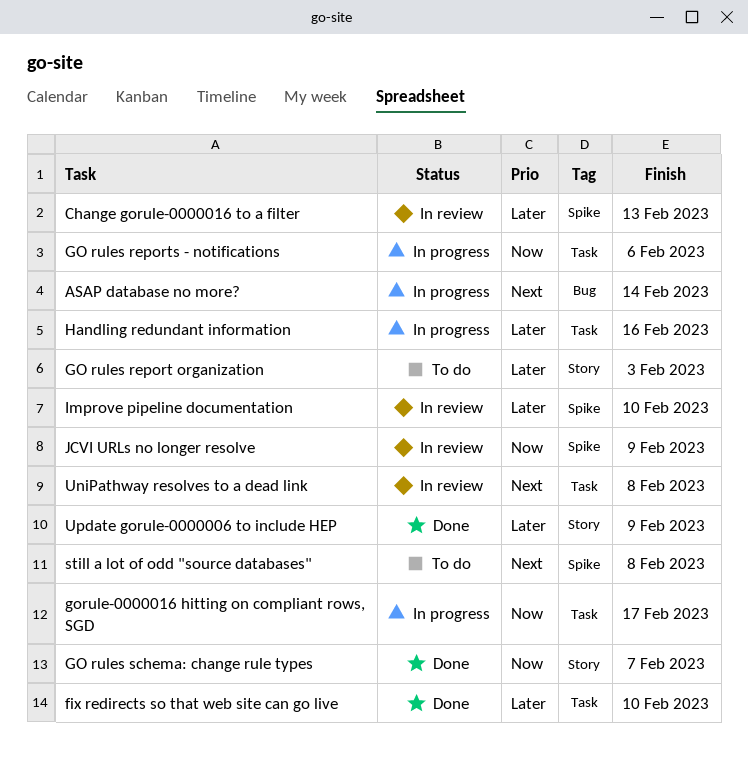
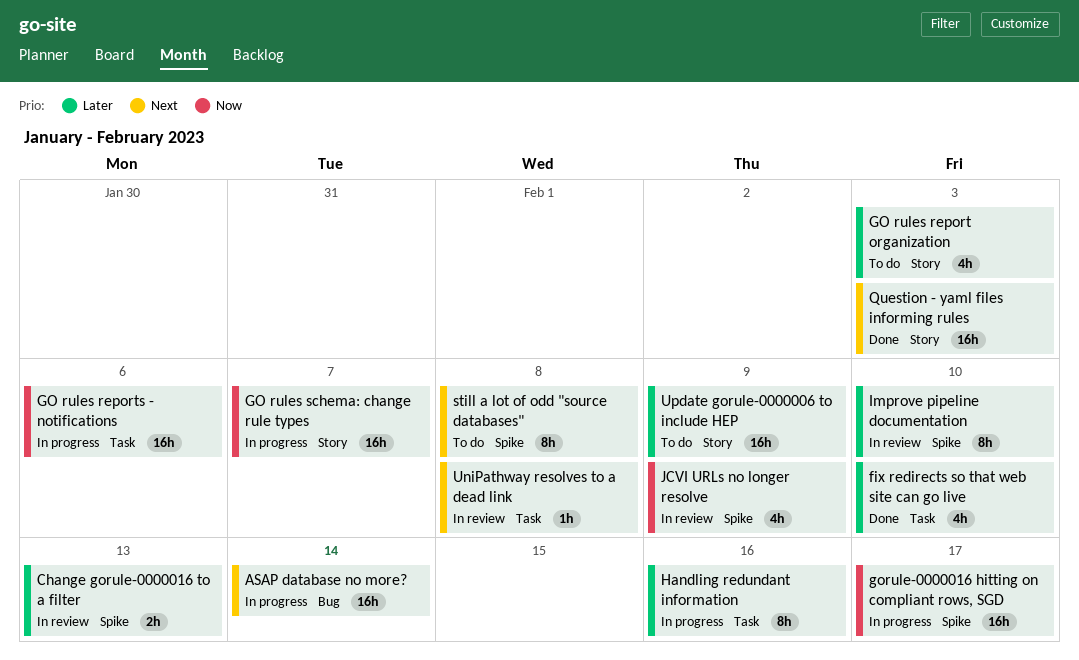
GO rules schema: change rule types, status: Done -> In progress
gorule-0000016 hitting on compliant rows, SGD, label: Task -> Spike
Question - yaml files informing rules: none -> present
Update gorule-0000006 to include HEP, status: Done -> To do

